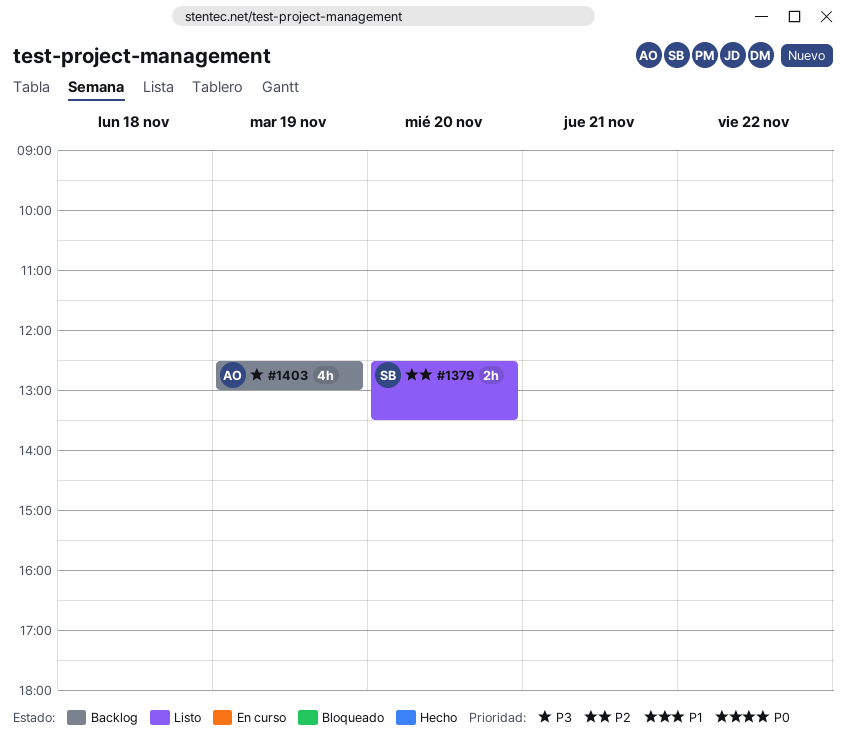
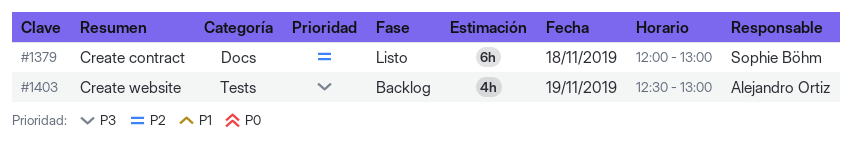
#1379, estimate: 2h -> 6h
#1379, day: Nov 20 -> Nov 18
#1379, begins: 12:30 -> 12:00
#1379, ends: 13:30 -> 13:00

